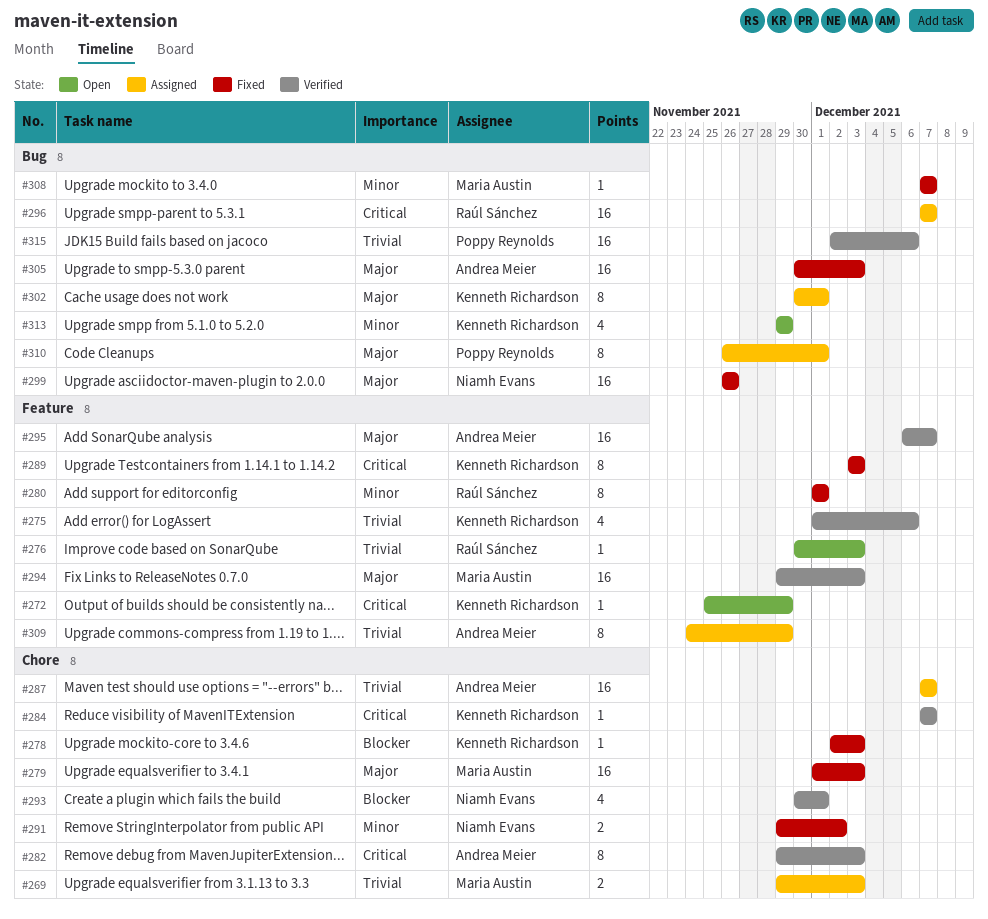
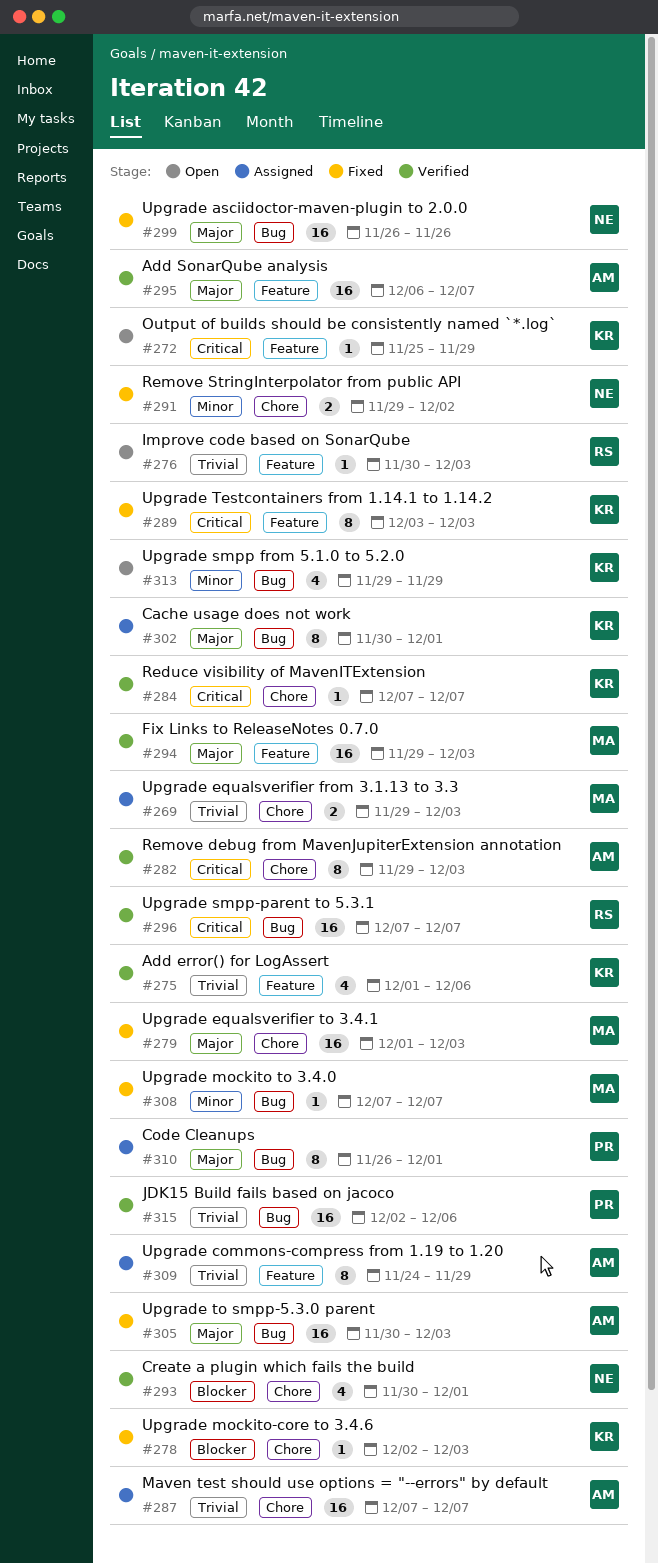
#280: present -> none
#296, status: Assigned -> Verified

